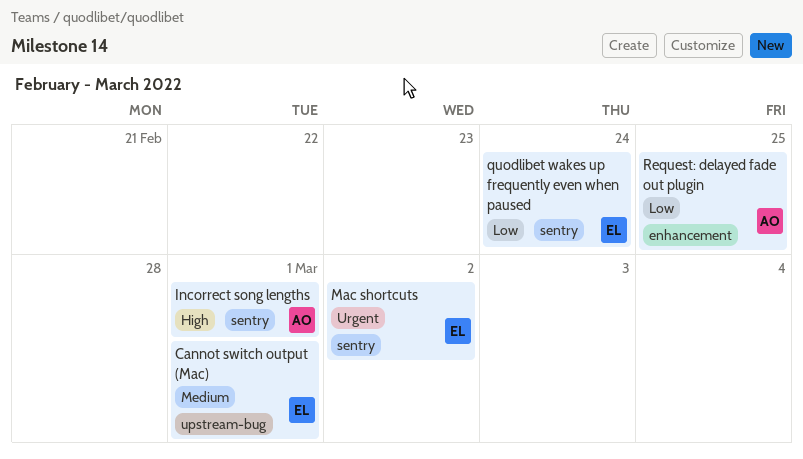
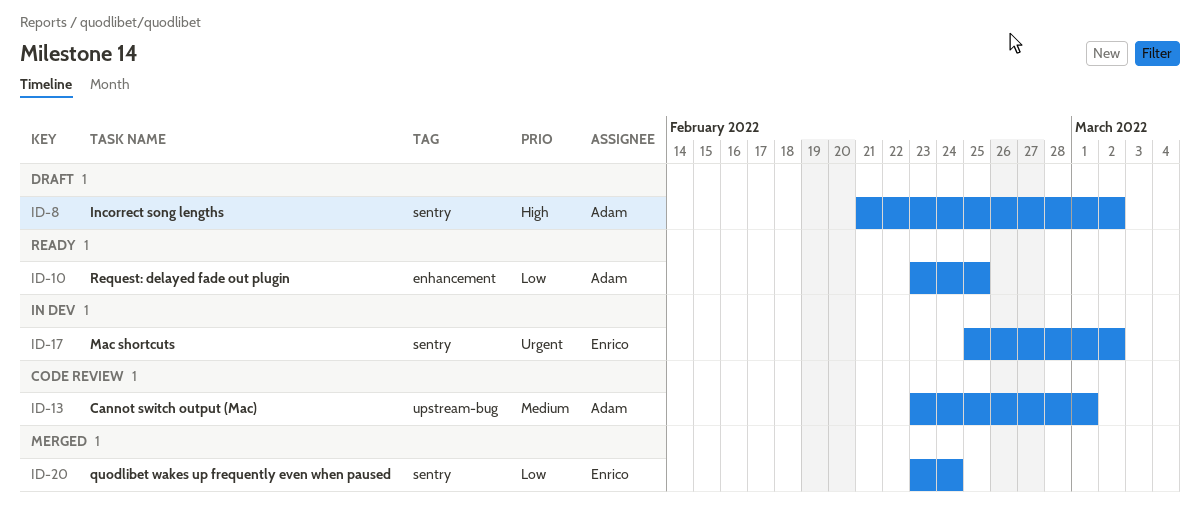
Cannot switch output (Mac), owner: Enrico -> Adam
Incorrect song lengths, due: Mar 1 -> Mar 2

